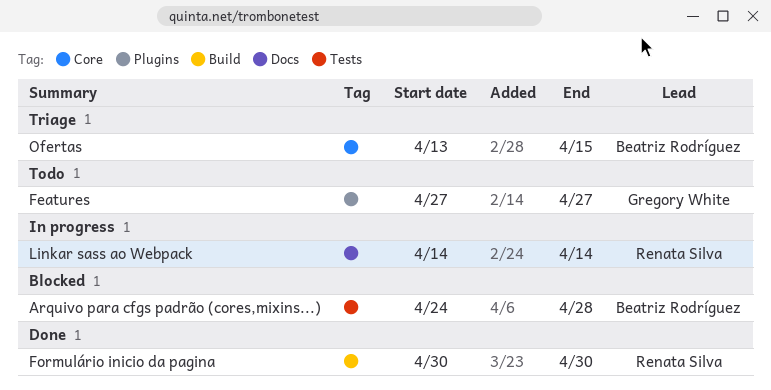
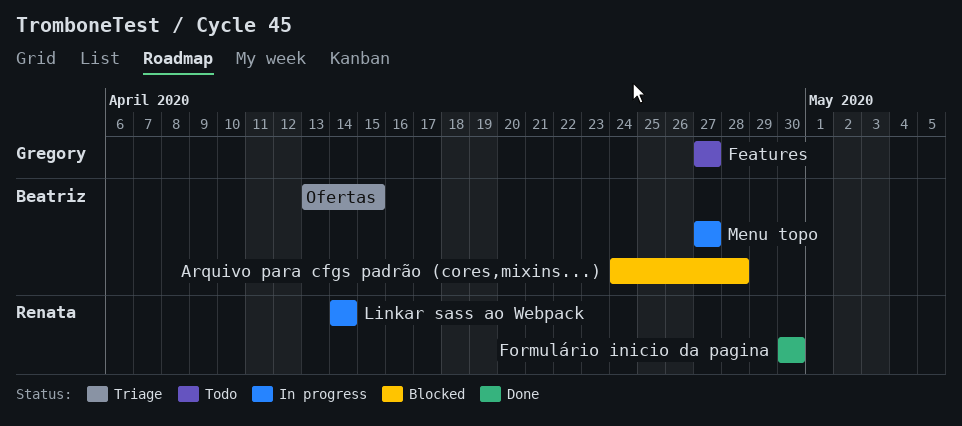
Menu topo: none -> present

